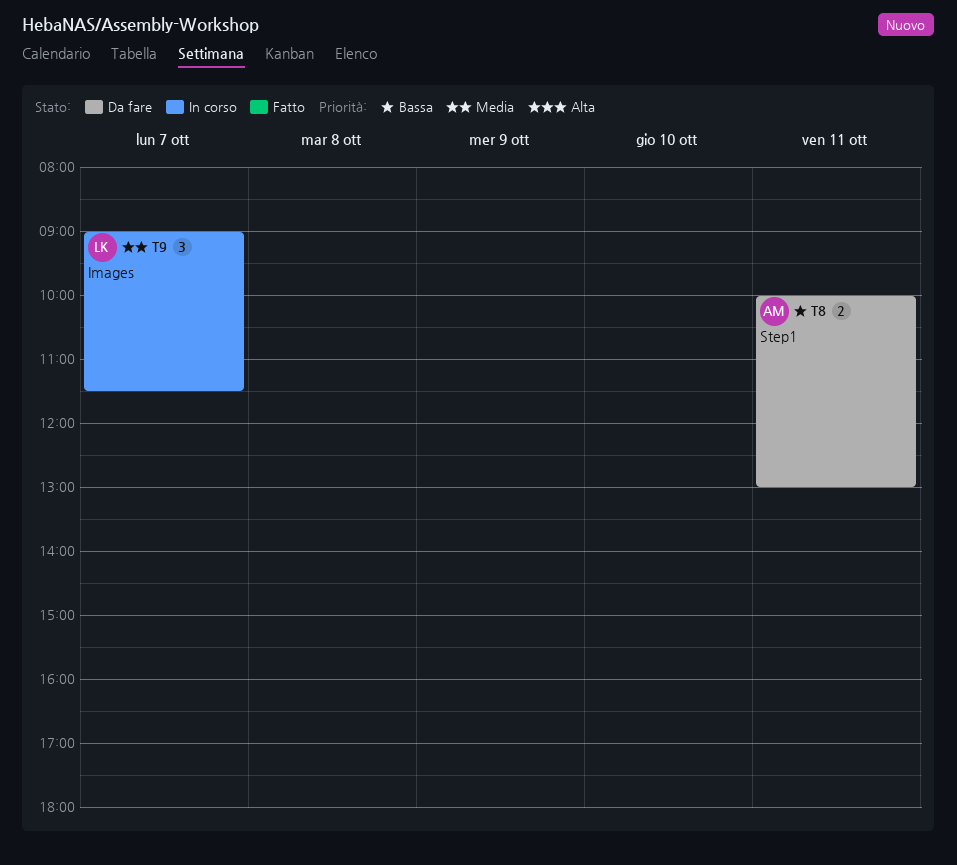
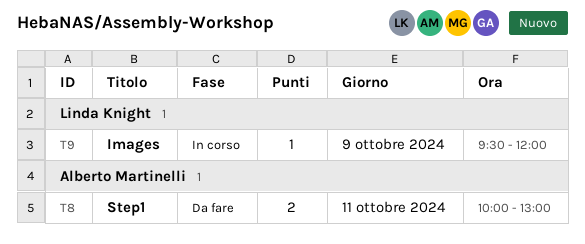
T9, estimate: 3 -> 1
T9, day: Oct 7 -> Oct 9
T9, begins: 09:00 -> 09:30
T9, ends: 11:30 -> 12:00

